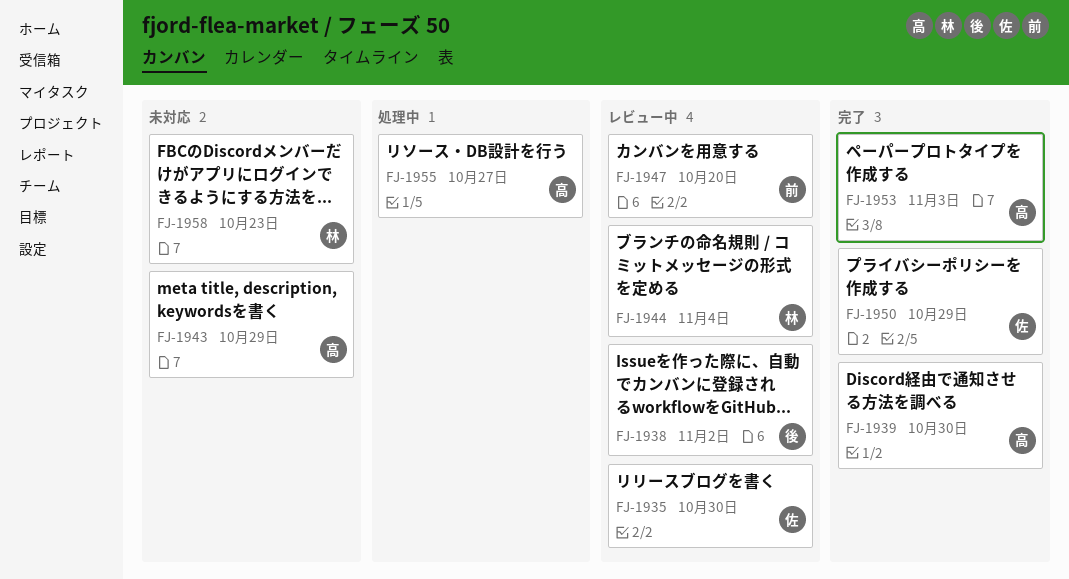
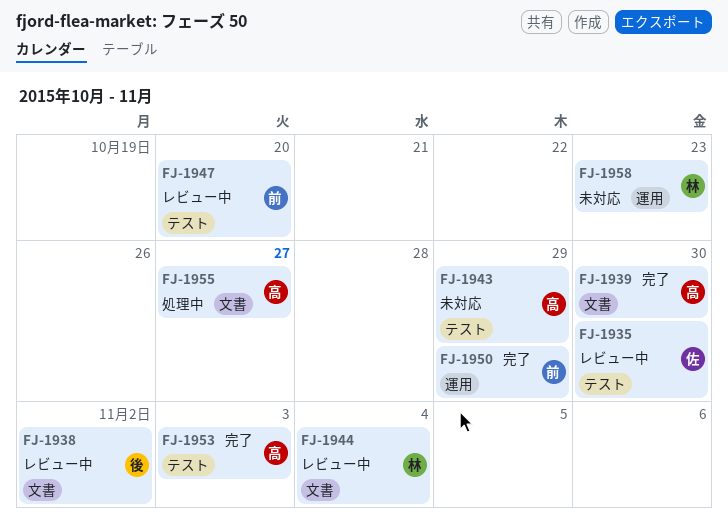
FJ-1950, owner: 佐 -> 前

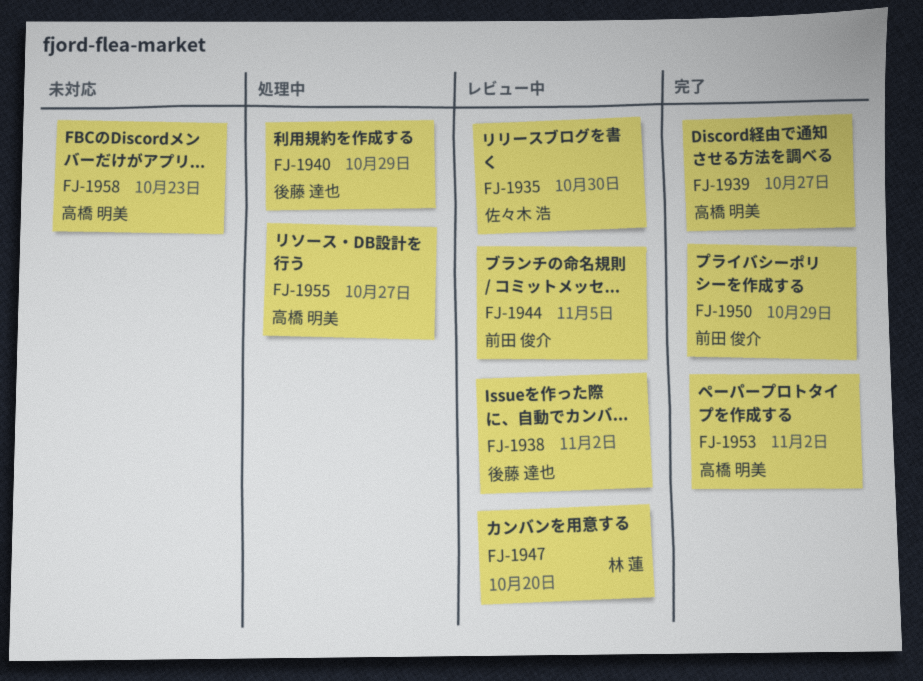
FJ-1939, due: Oct 30 -> Oct 27
FJ-1940: none -> present
FJ-1943: present -> none
FJ-1944, owner: 林 蓮 -> 前田 俊介
FJ-1944, due: Nov 4 -> Nov 5
FJ-1947, owner: 前田 俊介 -> 林 蓮
FJ-1953, due: Nov 3 -> Nov 2
FJ-1958, owner: 林 蓮 -> 高橋 明美

